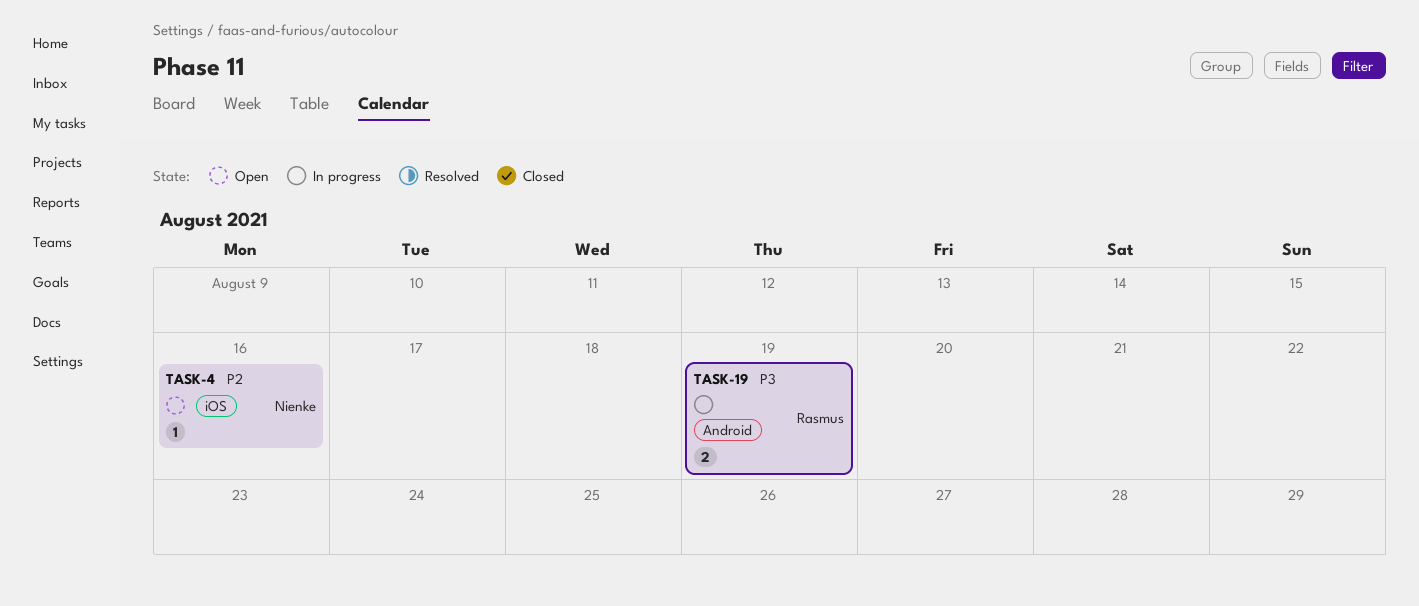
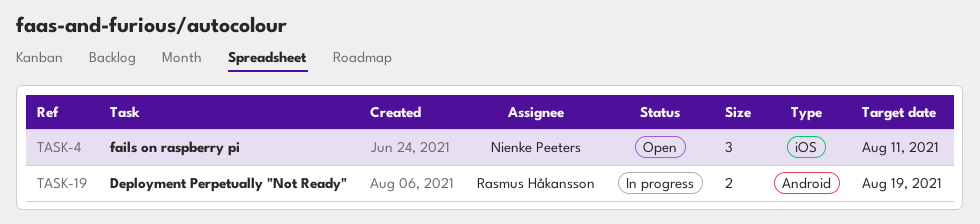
TASK-4, estimate: 1 -> 3
TASK-4, due: Aug 16 -> Aug 11

